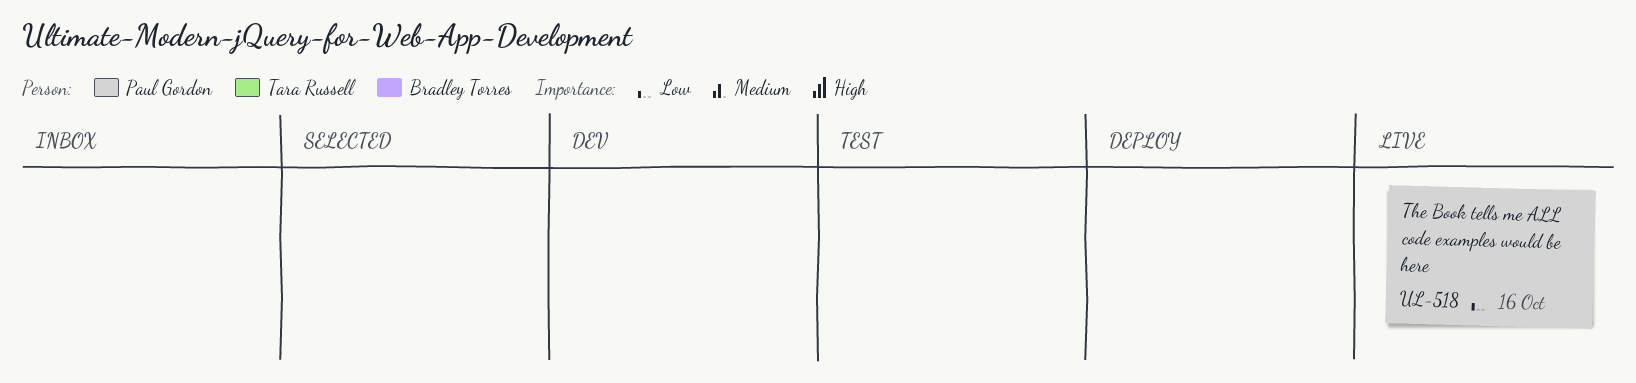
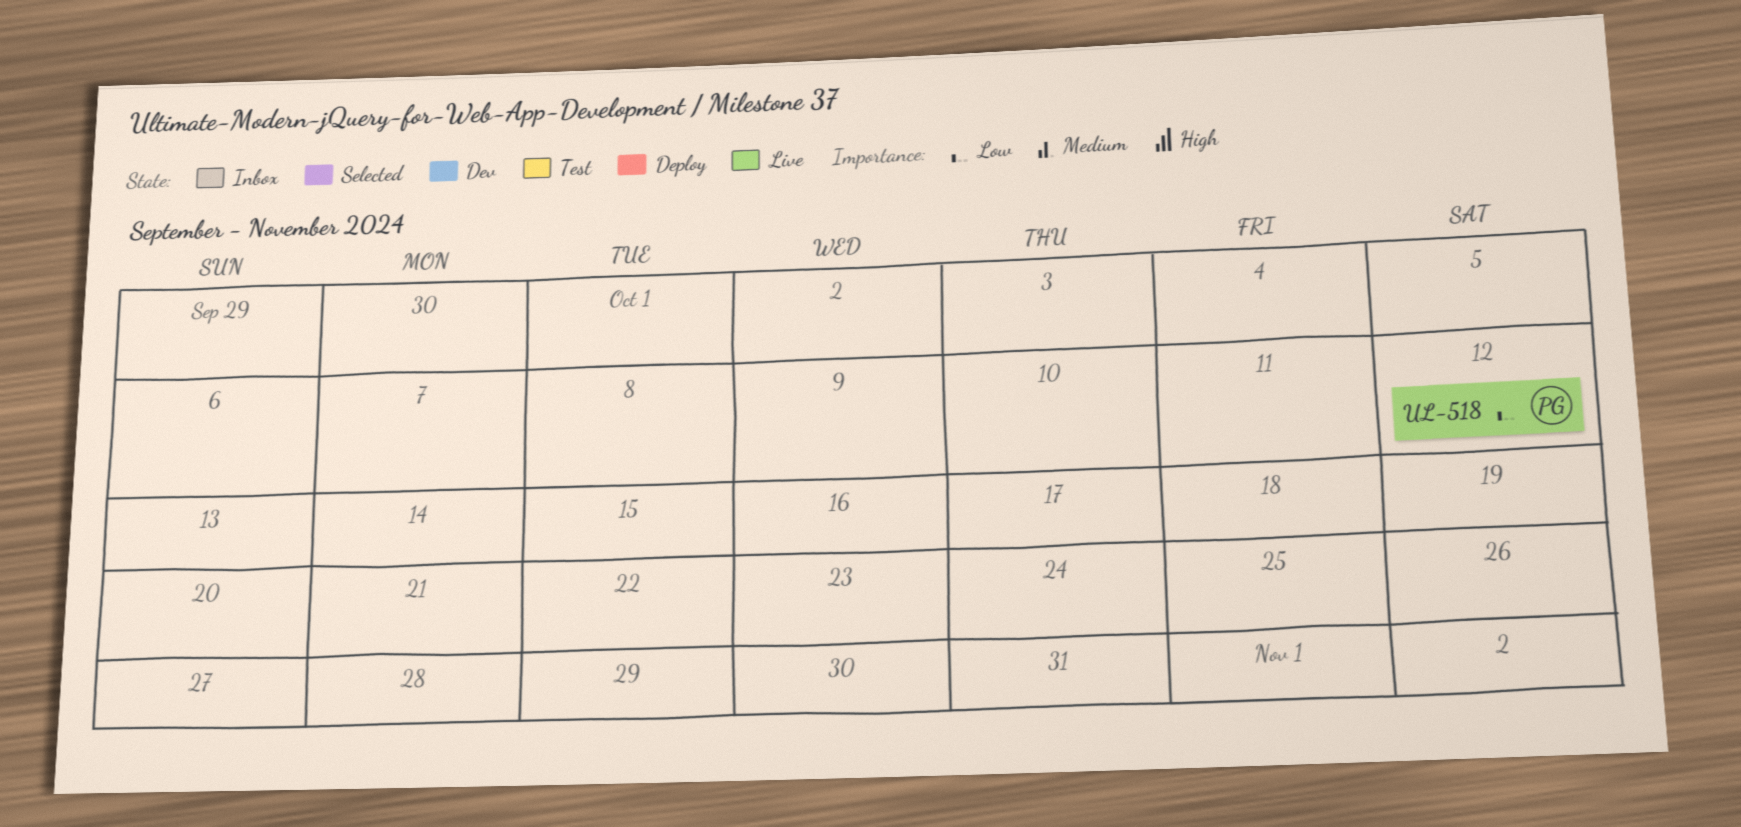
UL-518, due: Oct 16 -> Oct 12

